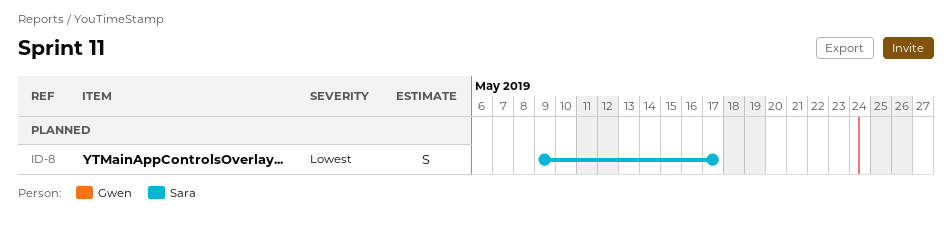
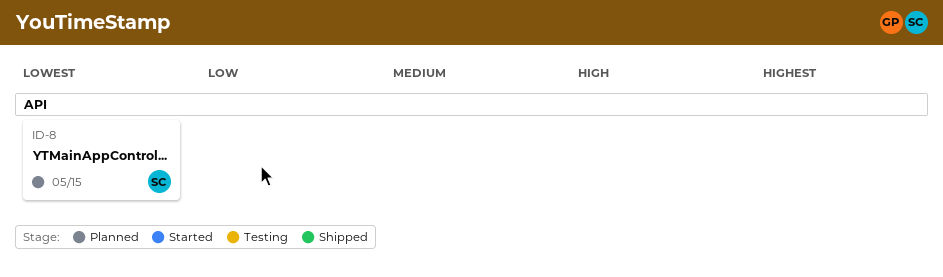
ID-8, due: May 17 -> May 15

